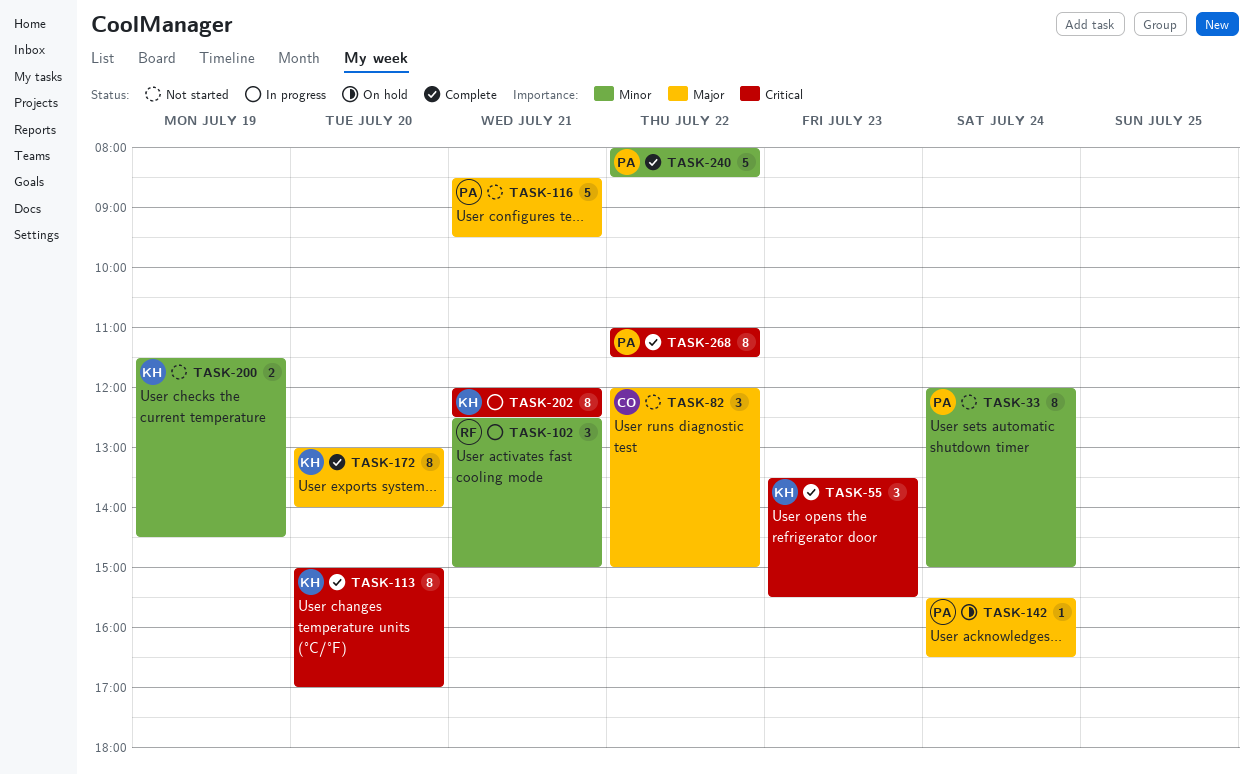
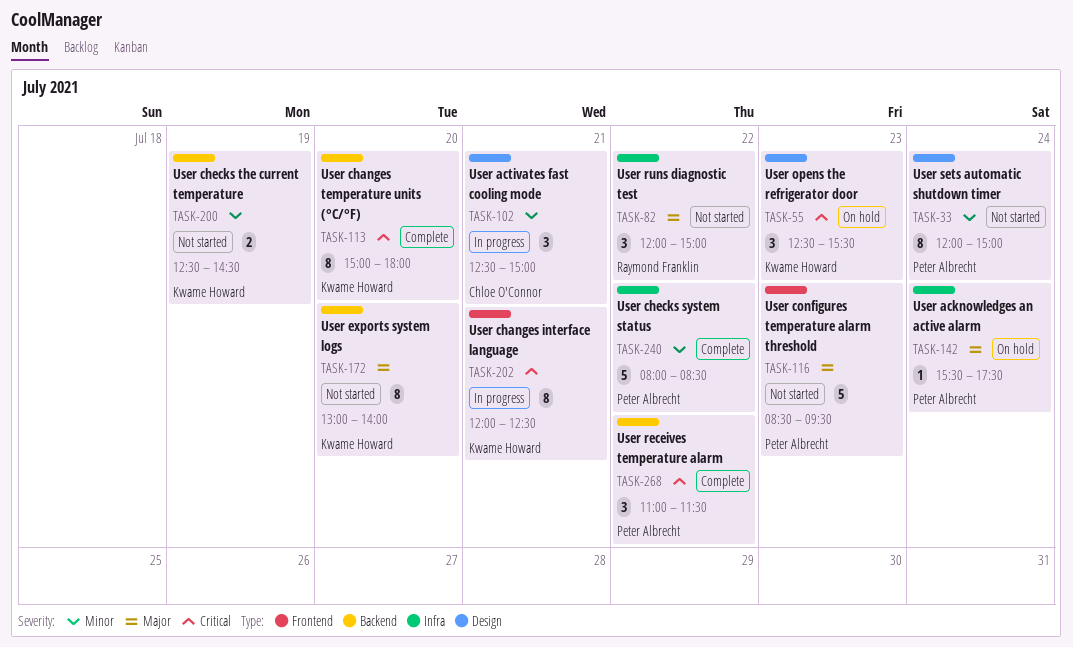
TASK-55, status: Complete -> On hold
TASK-55, begins: 13:30 -> 12:30
TASK-82, owner: Chloe O'Connor -> Raymond Franklin
TASK-102, owner: Raymond Franklin -> Chloe O'Connor
TASK-113, ends: 17:00 -> 18:00
TASK-116, day: Jul 21 -> Jul 23
TASK-142, ends: 16:30 -> 17:30
TASK-172, status: Complete -> Not started
TASK-200, begins: 11:30 -> 12:30
TASK-268, estimate: 8 -> 3

